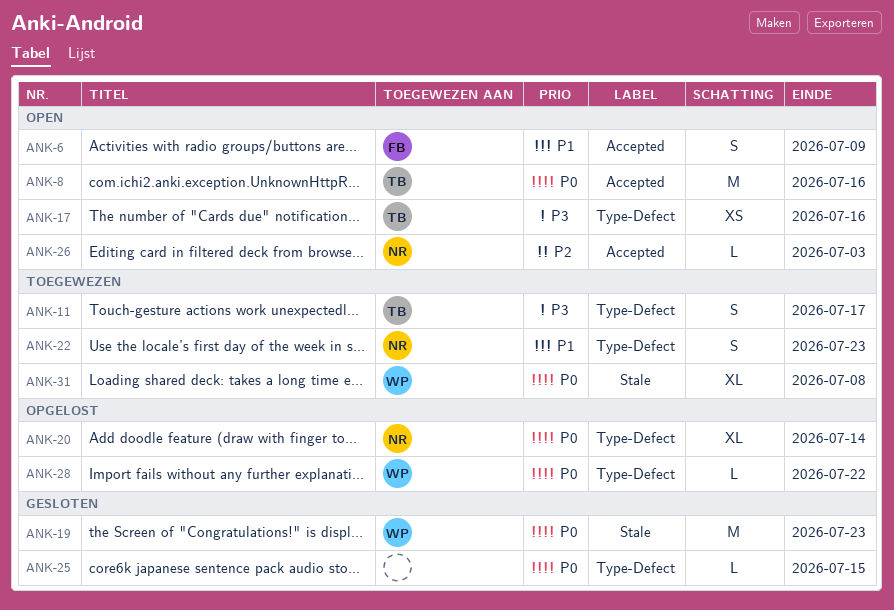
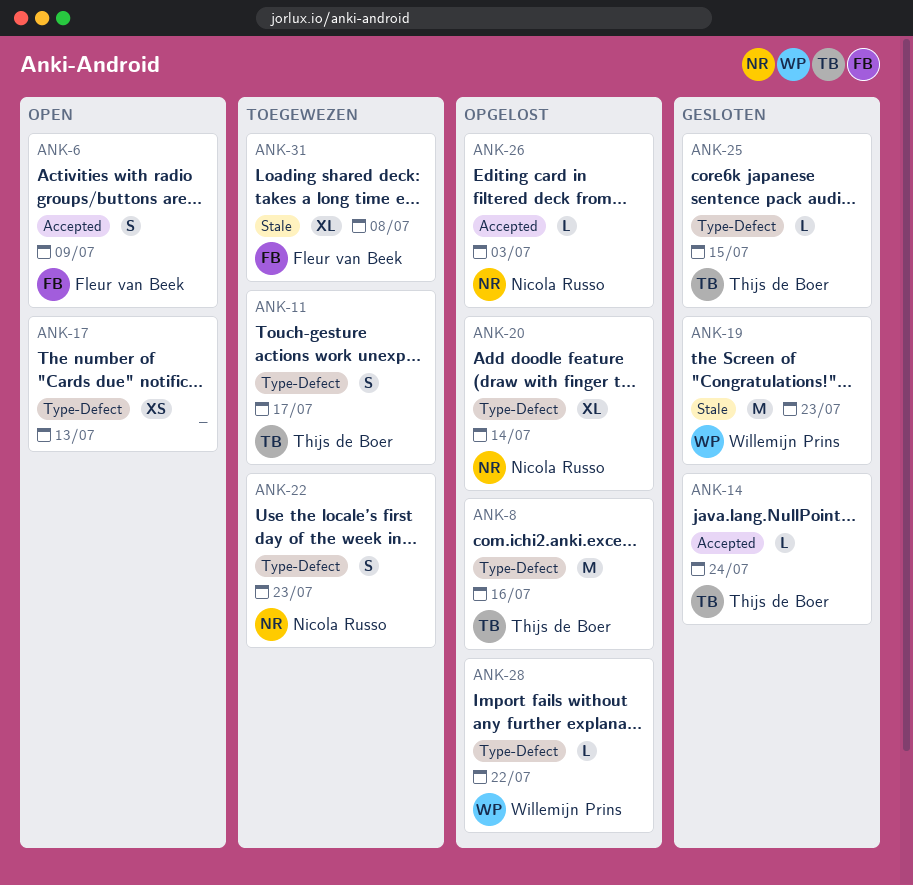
ANK-8, status: Open -> Opgelost
ANK-8, label: Accepted -> Type-Defect
ANK-14: none -> present
ANK-17, owner: Thijs de Boer -> none
ANK-17, due: Jul 16 -> Jul 13
ANK-25, owner: none -> Thijs de Boer
ANK-26, status: Open -> Opgelost
ANK-31, owner: Willemijn Prins -> Fleur van Beek

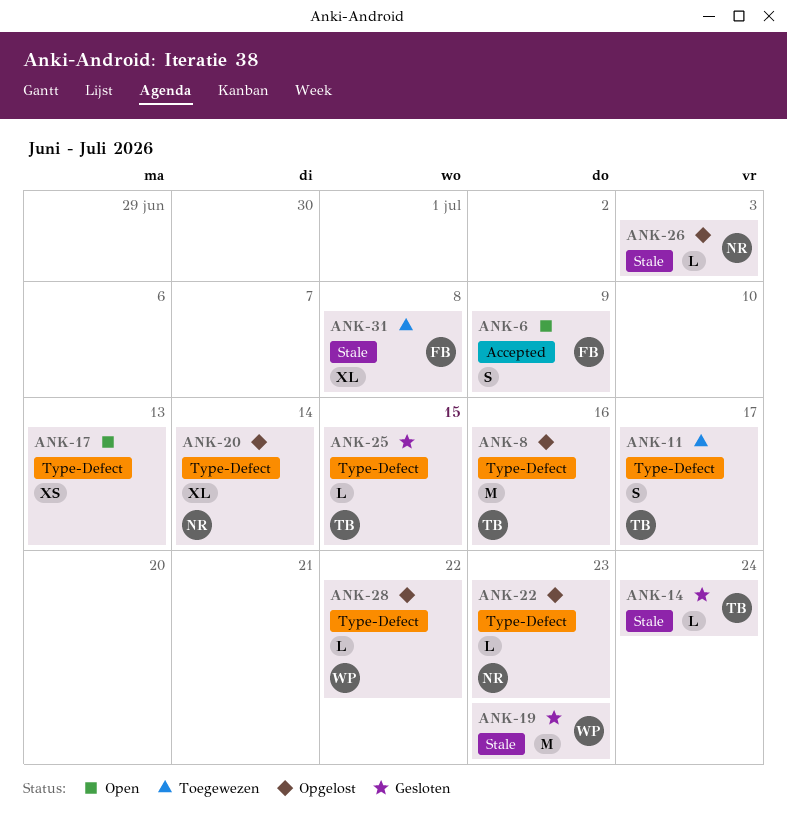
ANK-14, label: Accepted -> Stale
ANK-22, status: Toegewezen -> Opgelost
ANK-22, estimate: S -> L
ANK-26, label: Accepted -> Stale

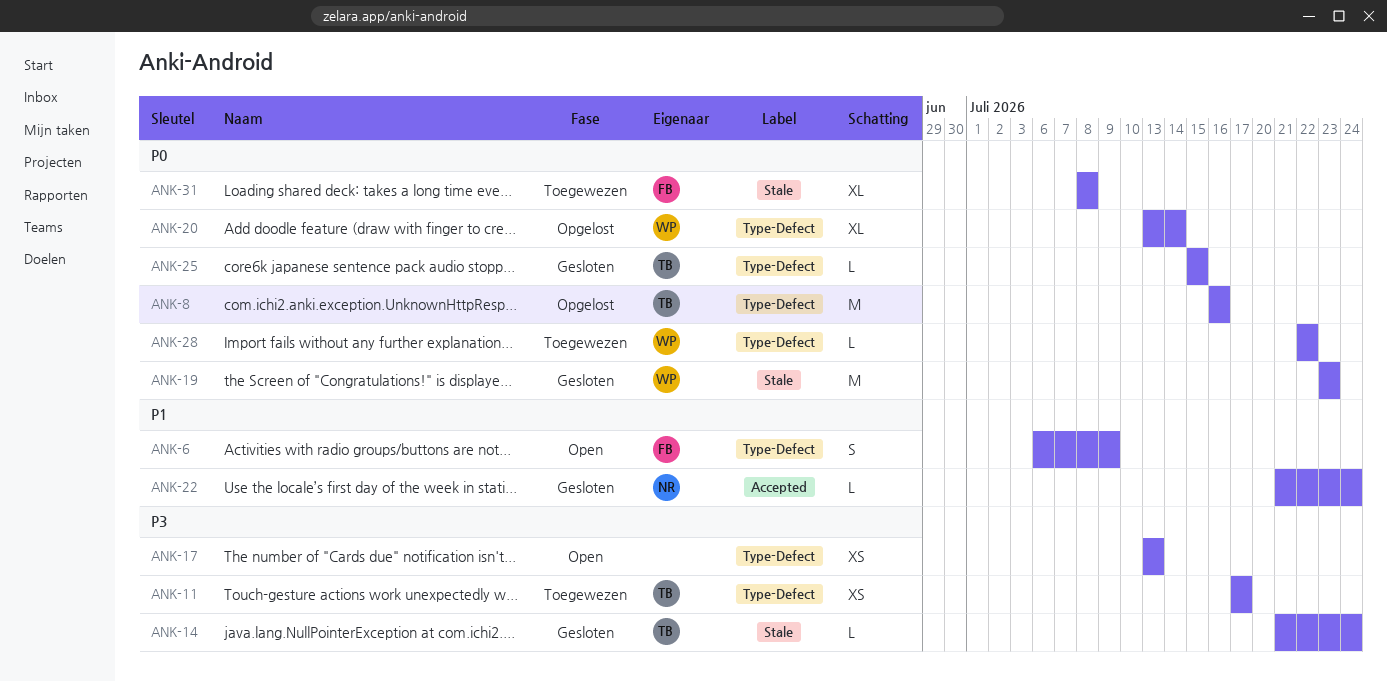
ANK-6, label: Accepted -> Type-Defect
ANK-11, estimate: S -> XS
ANK-20, owner: NR -> WP
ANK-22, status: Opgelost -> Gesloten
ANK-22, label: Type-Defect -> Accepted
ANK-22, due: Jul 23 -> Jul 24
ANK-26: present -> none
ANK-28, status: Opgelost -> Toegewezen

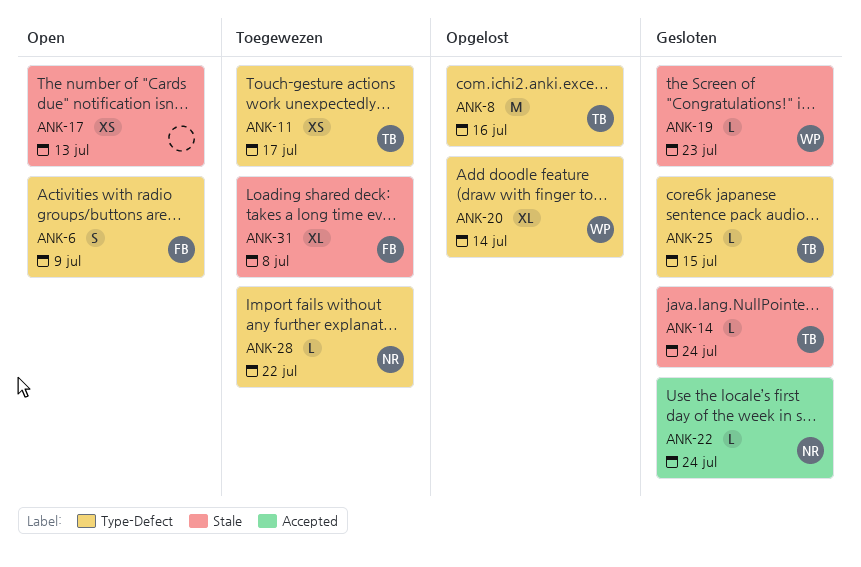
ANK-17, label: Type-Defect -> Stale
ANK-19, estimate: M -> L
ANK-28, owner: WP -> NR

